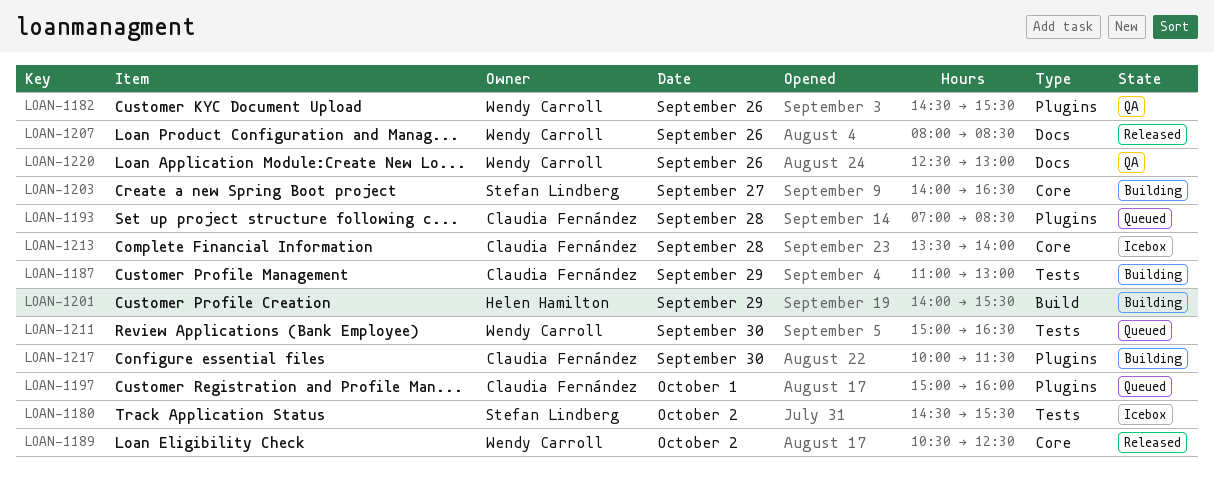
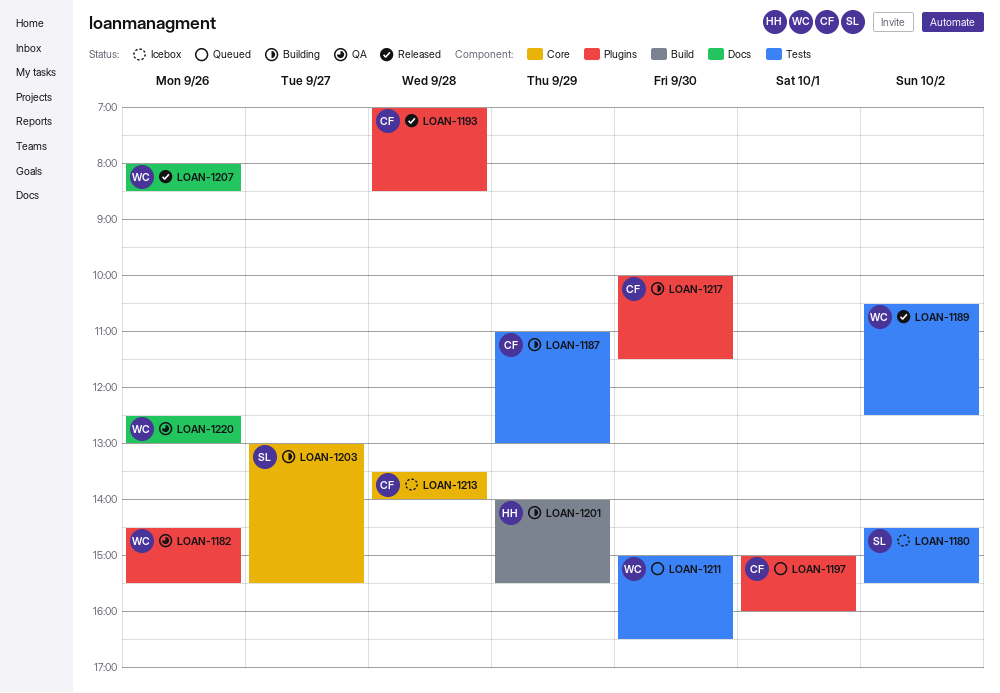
LOAN-1189, label: Core -> Tests
LOAN-1193, status: Queued -> Released
LOAN-1203, begins: 14:00 -> 13:00
LOAN-1203, ends: 16:30 -> 15:30

